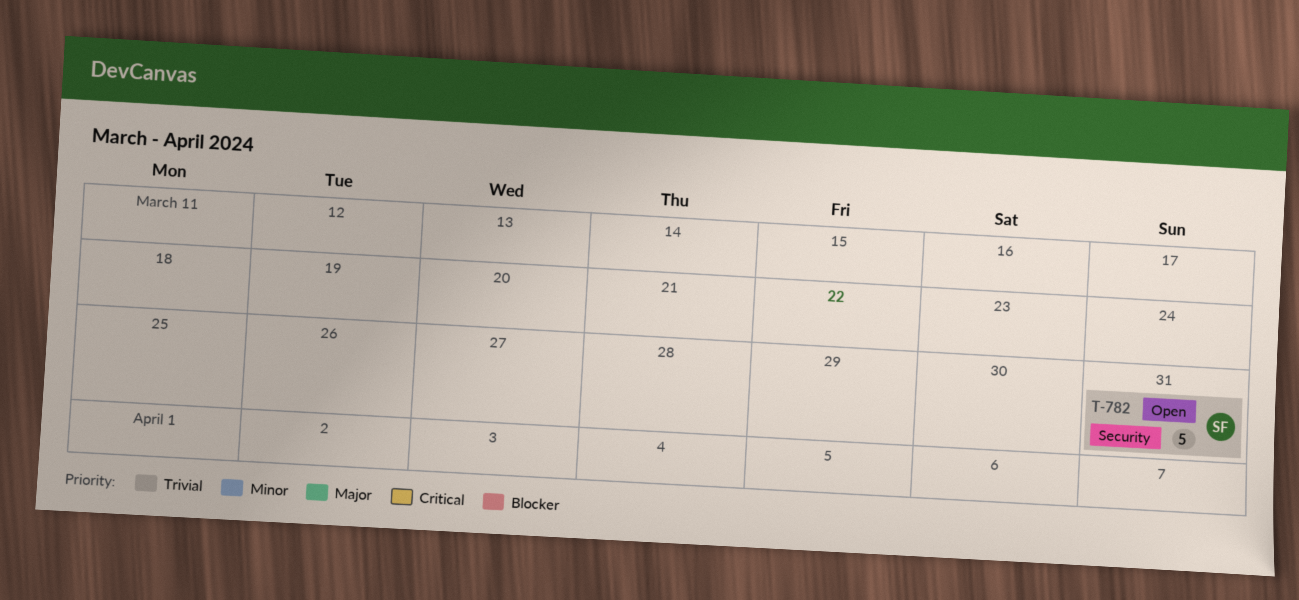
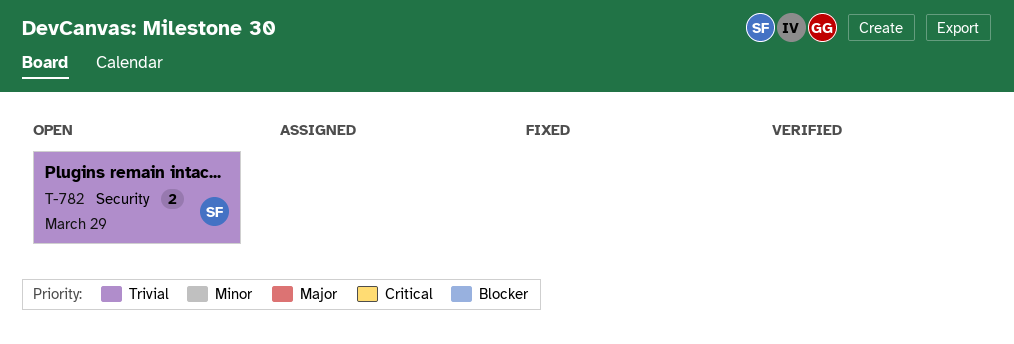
T-782, estimate: 5 -> 2
T-782, due: Mar 31 -> Mar 29

